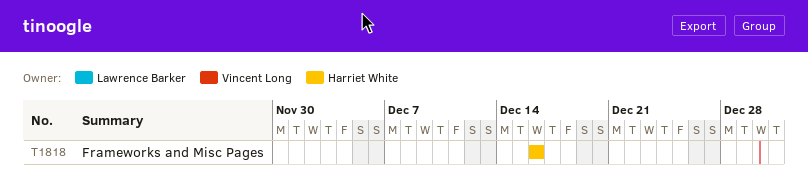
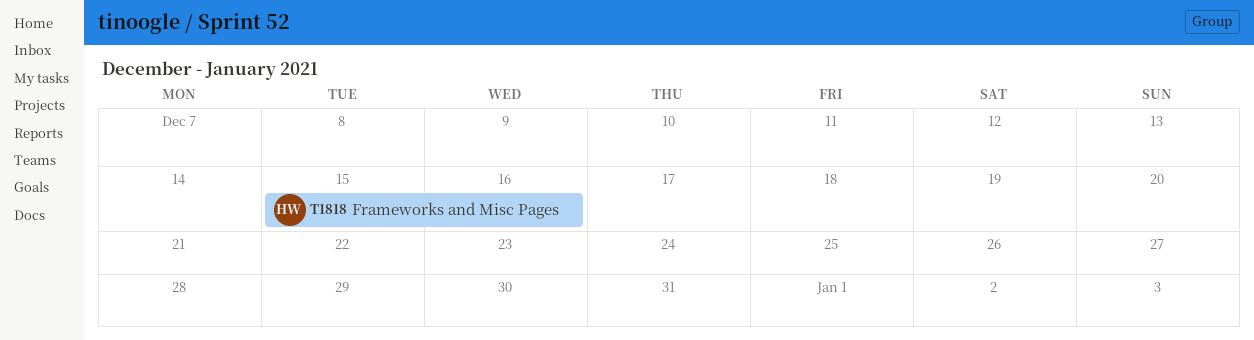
T1818, start: Dec 16 -> Dec 15

